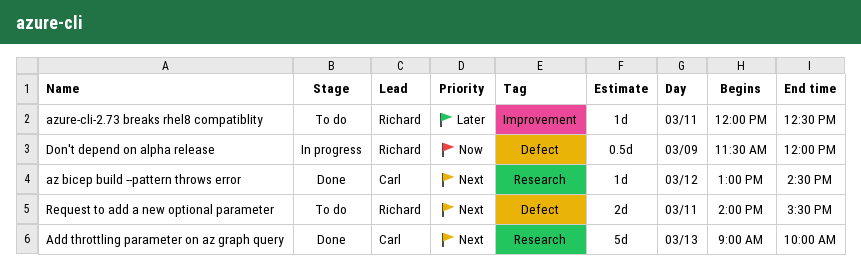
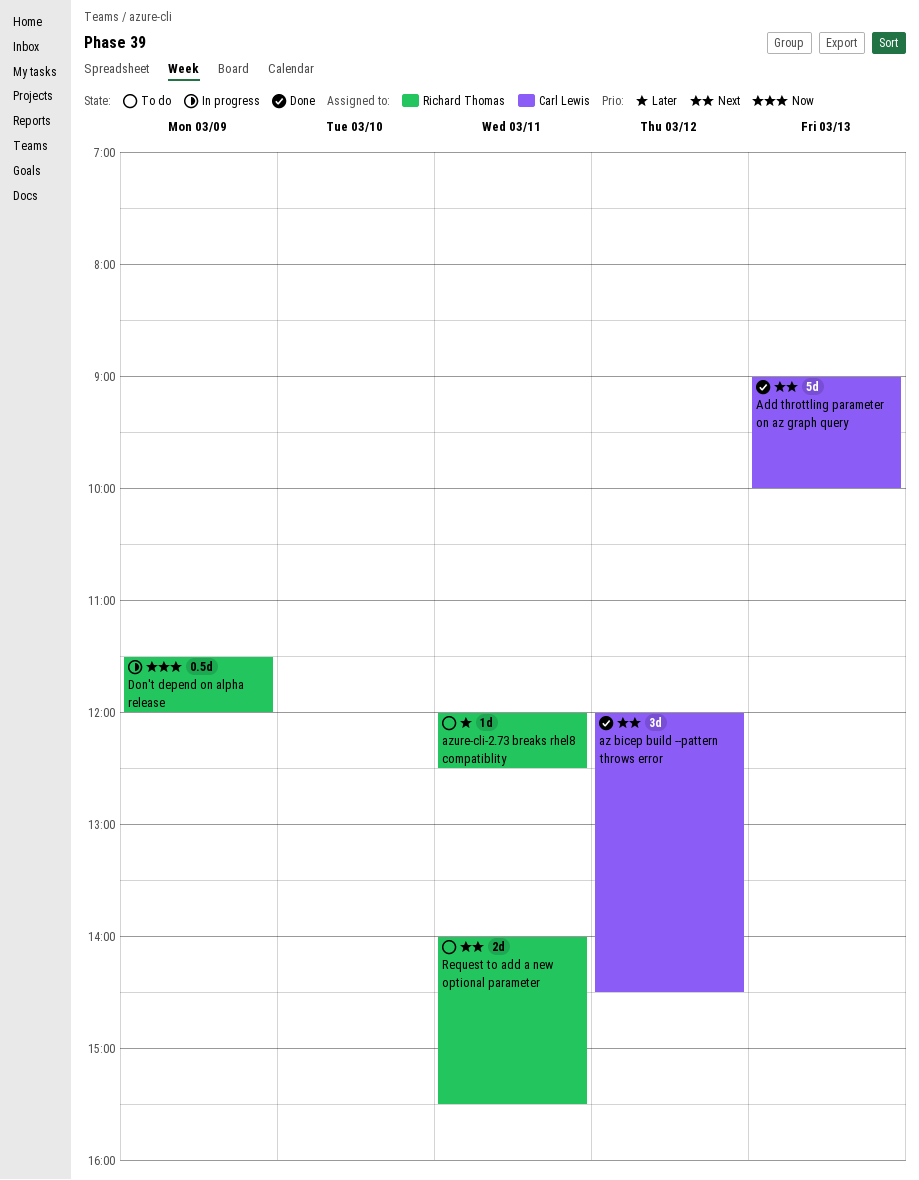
az bicep build --pattern throws error, estimate: 1d -> 3d
az bicep build --pattern throws error, begins: 13:00 -> 12:00

